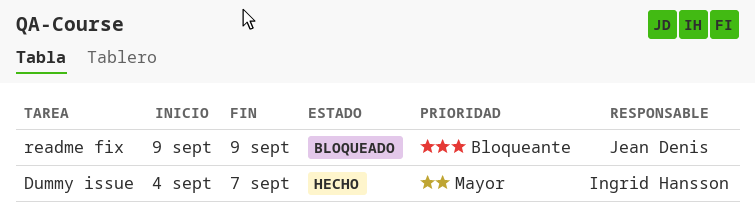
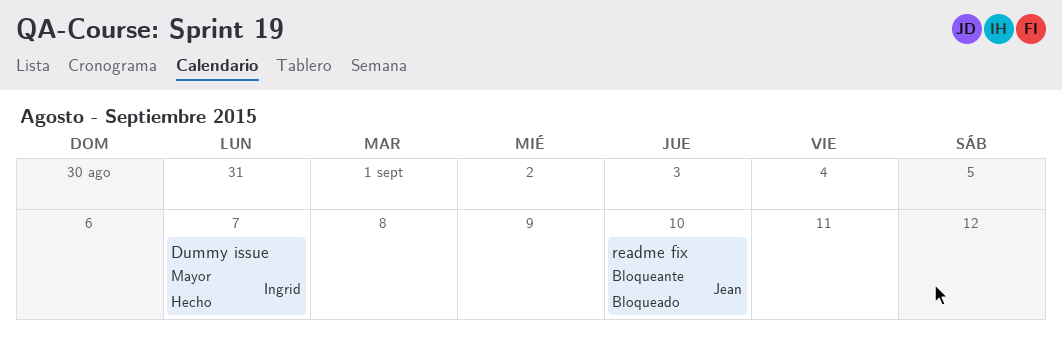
readme fix, due: Sep 9 -> Sep 10

